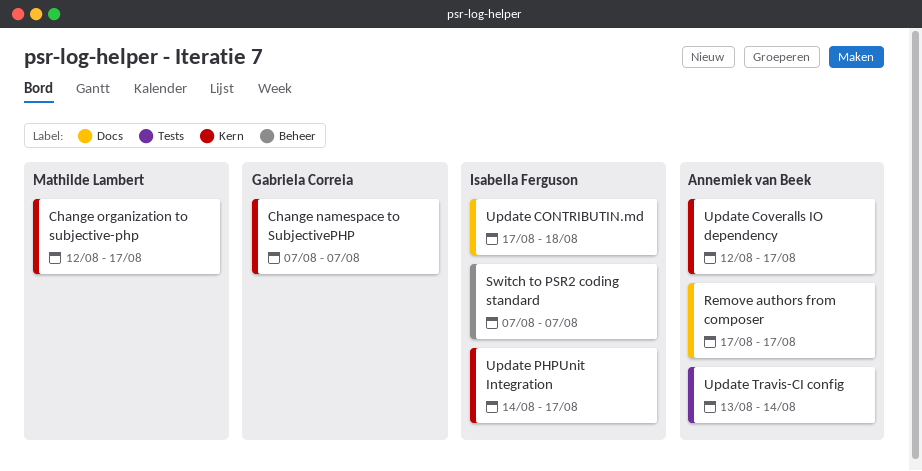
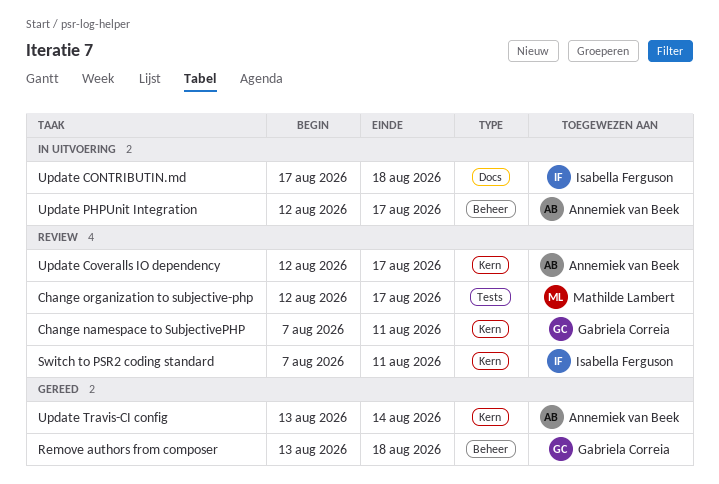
Change namespace to SubjectivePHP, due: Aug 7 -> Aug 11
Change organization to subjective-php, label: Kern -> Tests
Remove authors from composer, owner: Annemiek van Beek -> Gabriela Correia
Remove authors from composer, label: Docs -> Beheer
Remove authors from composer, start: Aug 17 -> Aug 13
Remove authors from composer, due: Aug 17 -> Aug 18
Switch to PSR2 coding standard, label: Beheer -> Kern
Switch to PSR2 coding standard, due: Aug 7 -> Aug 11
Update PHPUnit Integration, owner: Isabella Ferguson -> Annemiek van Beek
Update PHPUnit Integration, label: Kern -> Beheer
Update PHPUnit Integration, start: Aug 14 -> Aug 12
Update Travis-CI config, label: Tests -> Kern

